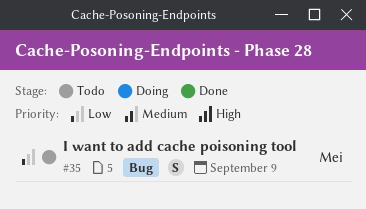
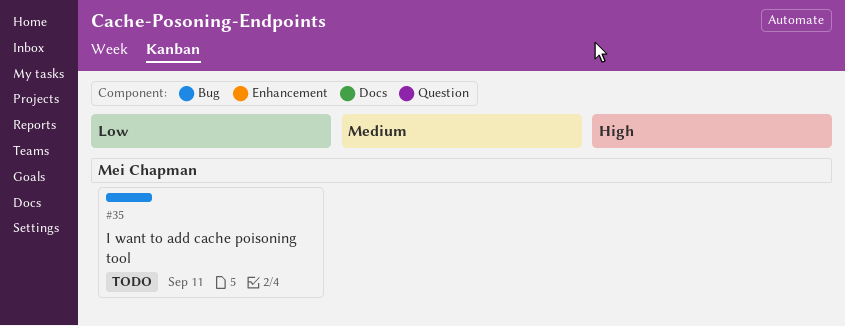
#35, due: Sep 9 -> Sep 11

